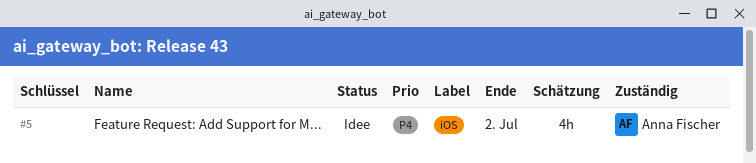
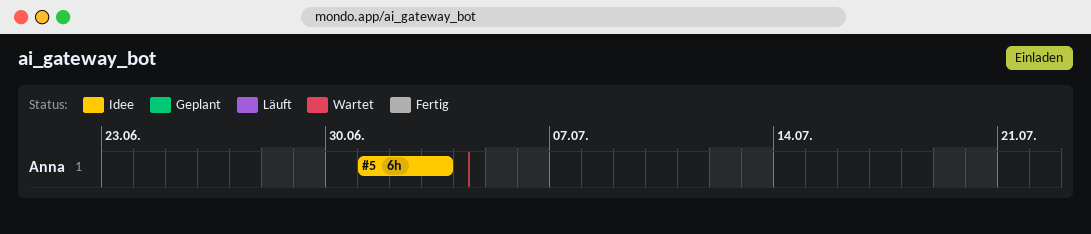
#5, estimate: 4h -> 6h
#5, due: Jul 2 -> Jul 3

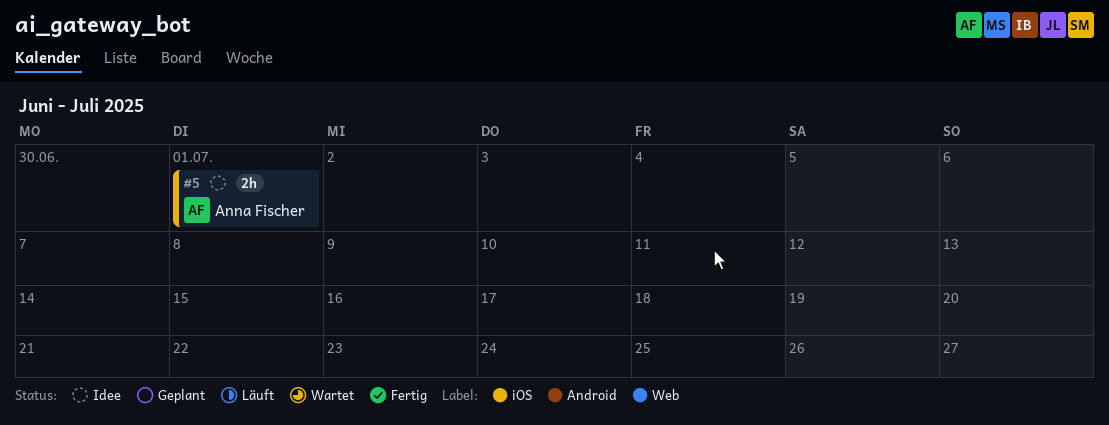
#5, estimate: 6h -> 2h
#5, due: Jul 3 -> Jul 1

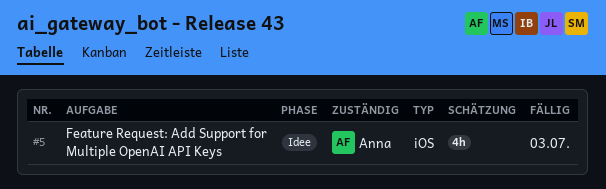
#5, estimate: 2h -> 4h
#5, due: Jul 1 -> Jul 3

